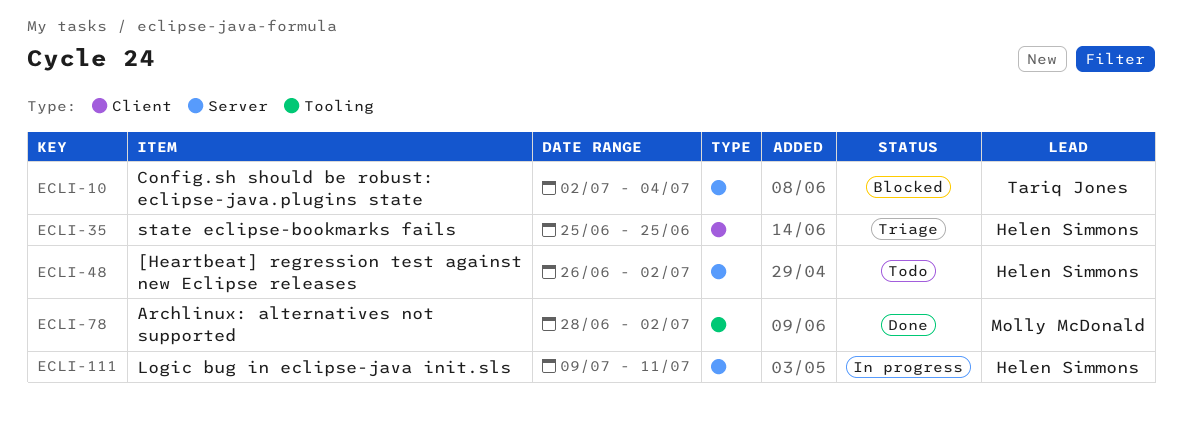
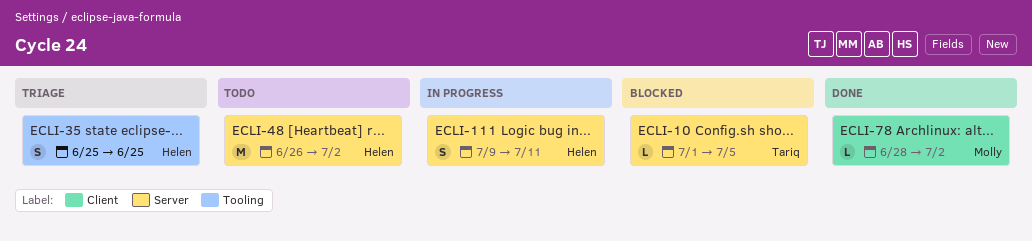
ECLI-10, start: Jul 2 -> Jul 1
ECLI-10, due: Jul 4 -> Jul 5
ECLI-35, label: Client -> Tooling
ECLI-78, label: Tooling -> Client

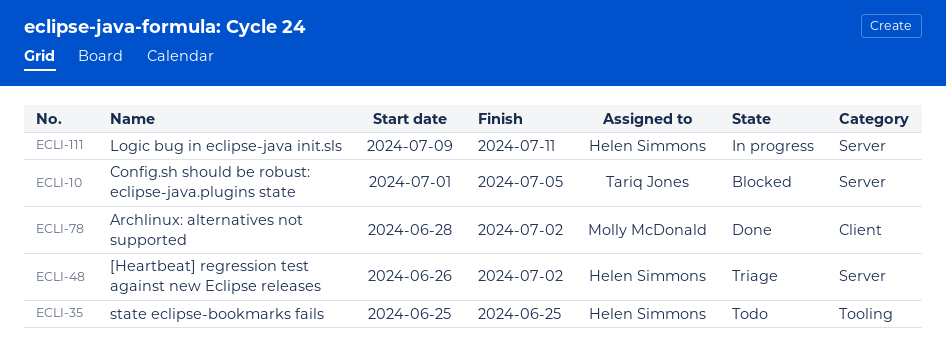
ECLI-35, status: Triage -> Todo
ECLI-48, status: Todo -> Triage

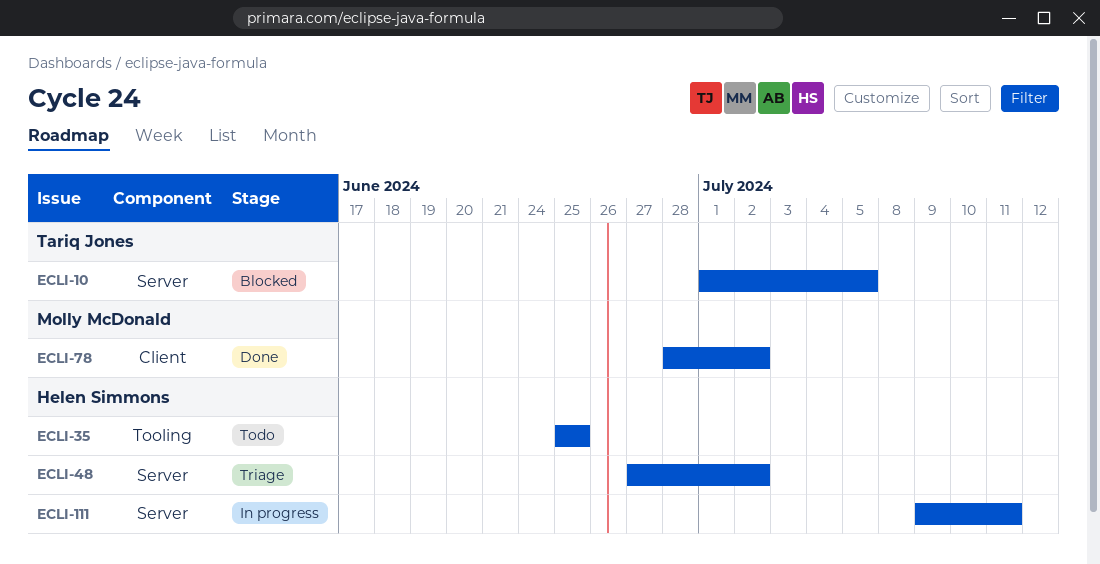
ECLI-48, start: Jun 26 -> Jun 27

